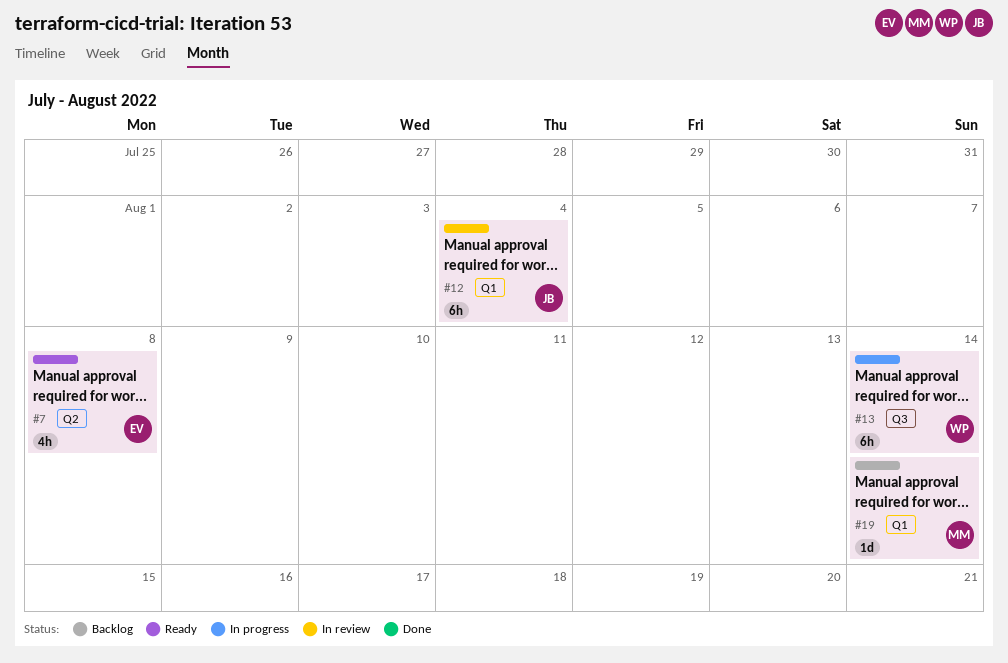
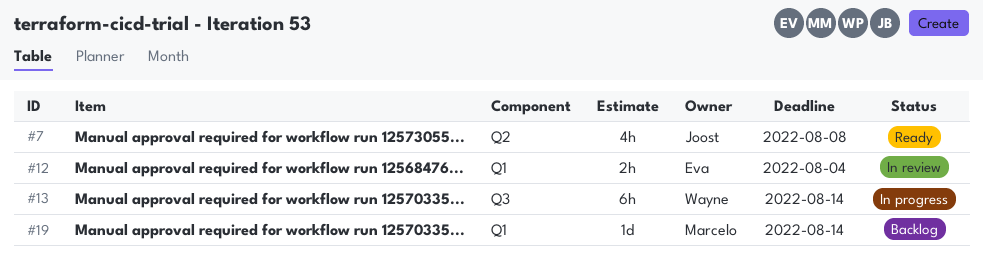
#7, owner: Eva -> Joost
#12, owner: Joost -> Eva
#12, estimate: 6h -> 2h

